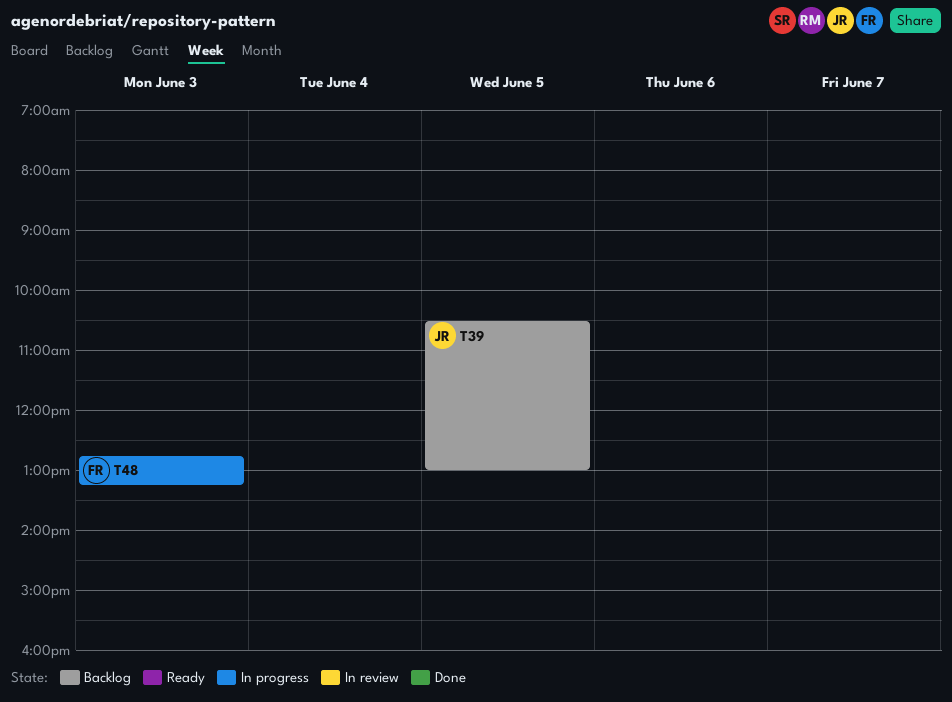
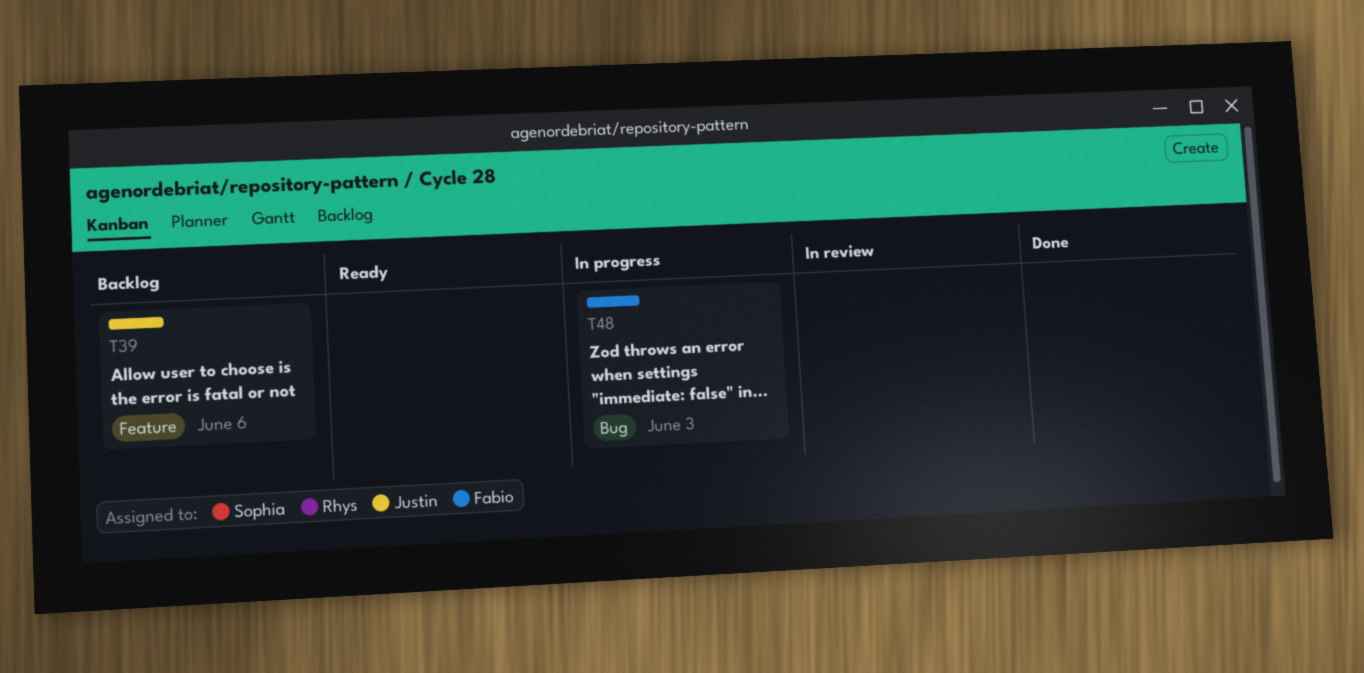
T39, day: Jun 5 -> Jun 6

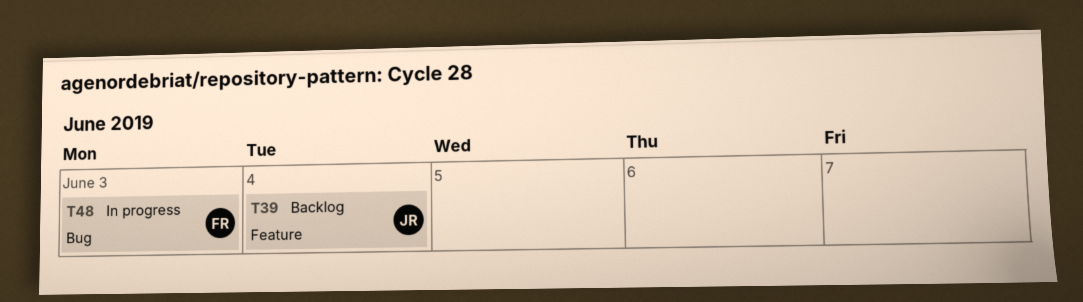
T39, day: Jun 6 -> Jun 4

